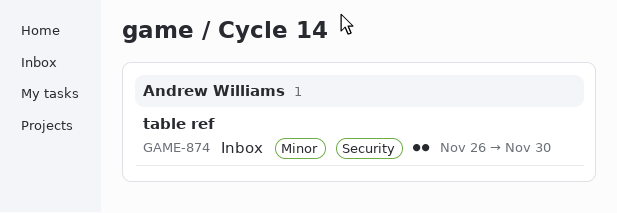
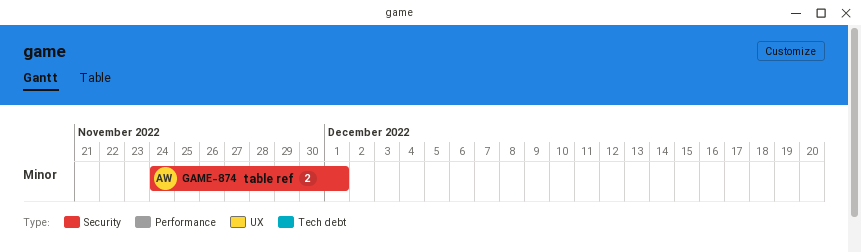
GAME-874, start: Nov 26 -> Nov 24
GAME-874, due: Nov 30 -> Dec 1

